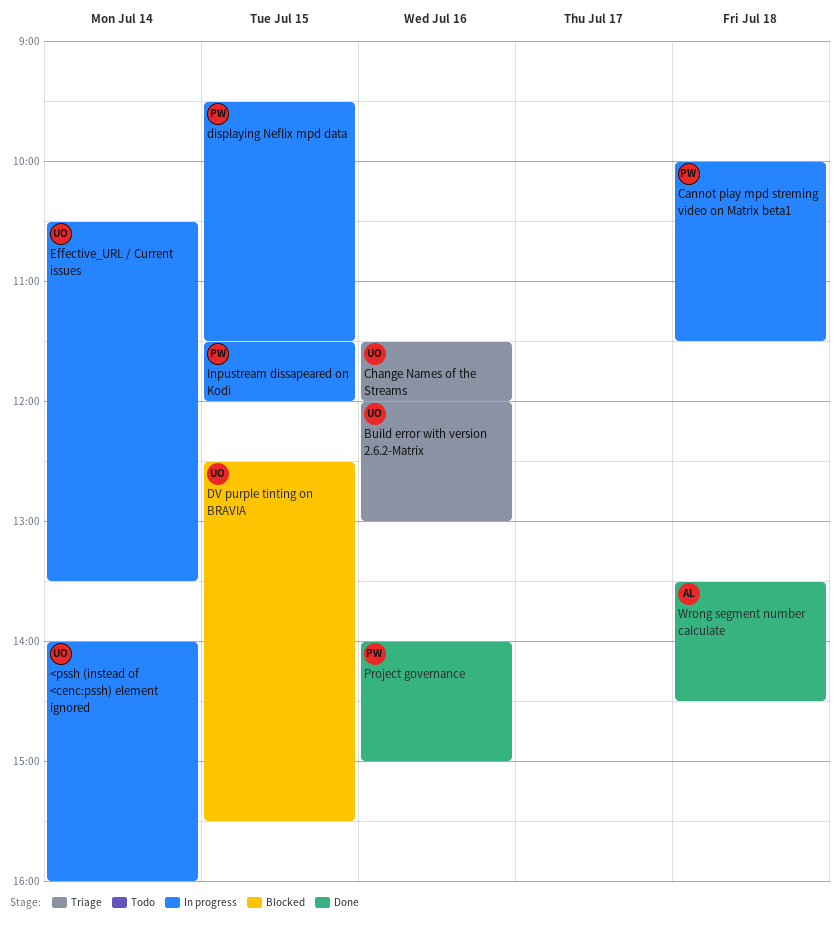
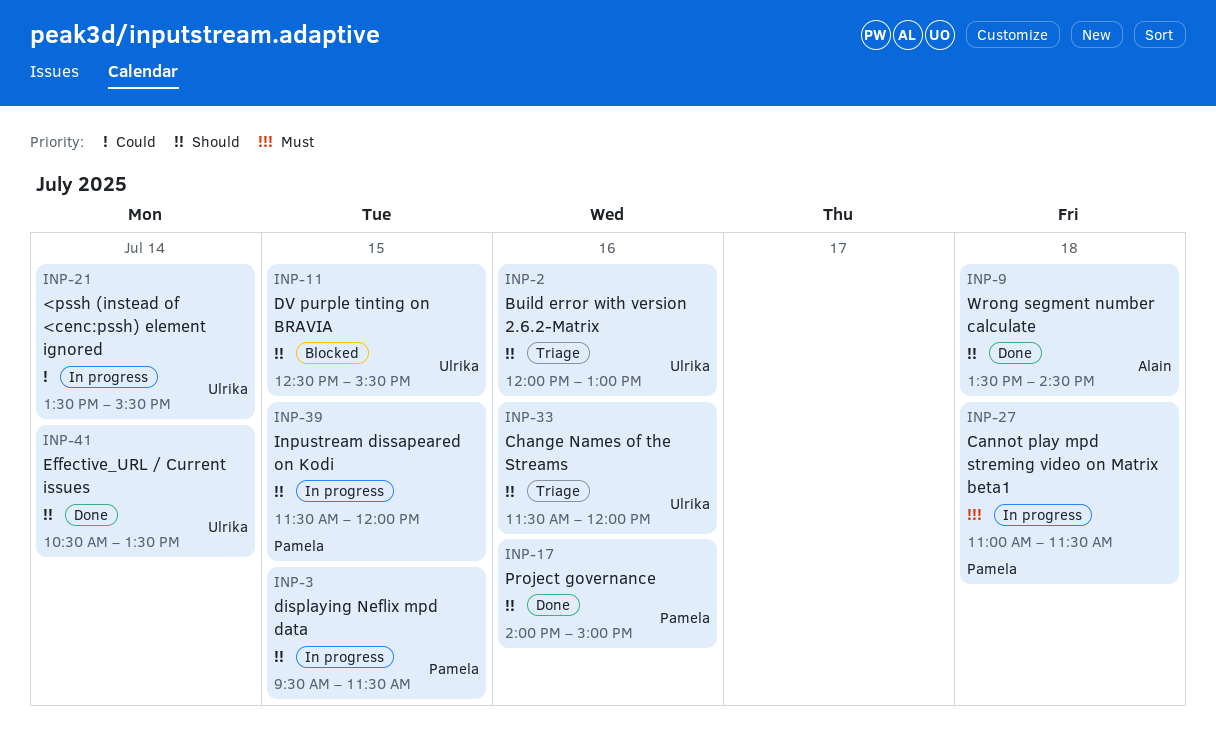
<pssh (instead of <cenc:pssh) element ignored, begins: 14:00 -> 13:30
<pssh (instead of <cenc:pssh) element ignored, ends: 16:00 -> 15:30
Cannot play mpd streming video on Matrix beta1, begins: 10:00 -> 11:00
Effective_URL / Current issues, status: In progress -> Done

